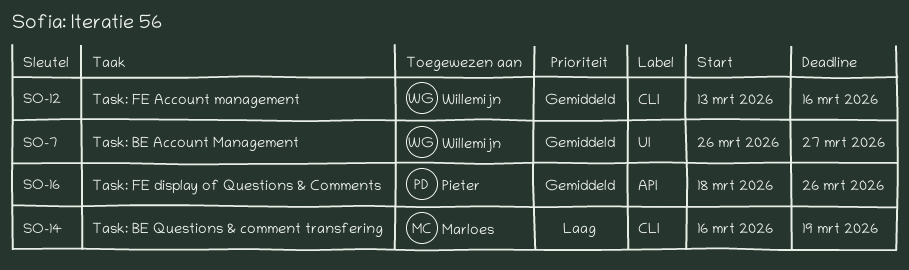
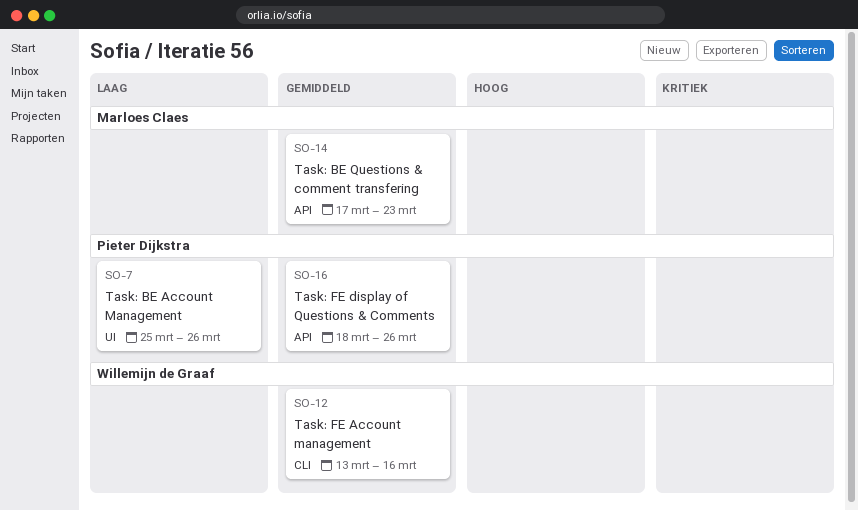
SO-7, owner: Willemijn de Graaf -> Pieter Dijkstra
SO-7, priority: Gemiddeld -> Laag
SO-7, start: Mar 26 -> Mar 25
SO-7, due: Mar 27 -> Mar 26
SO-14, priority: Laag -> Gemiddeld
SO-14, label: CLI -> API
SO-14, start: Mar 16 -> Mar 17
SO-14, due: Mar 19 -> Mar 23

